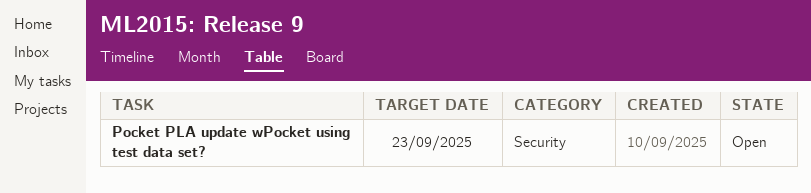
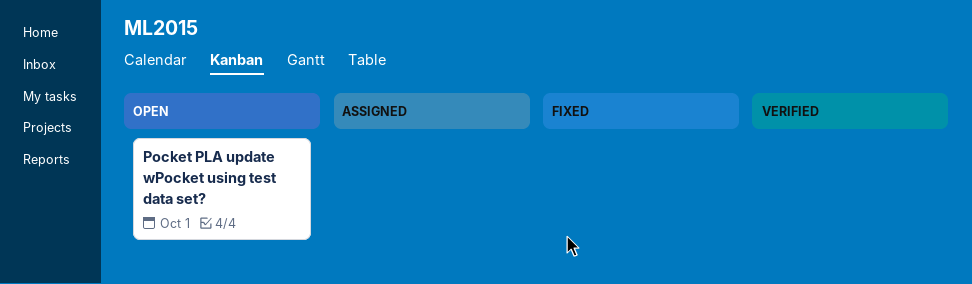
Pocket PLA update wPocket using test data set?, due: Sep 23 -> Oct 1

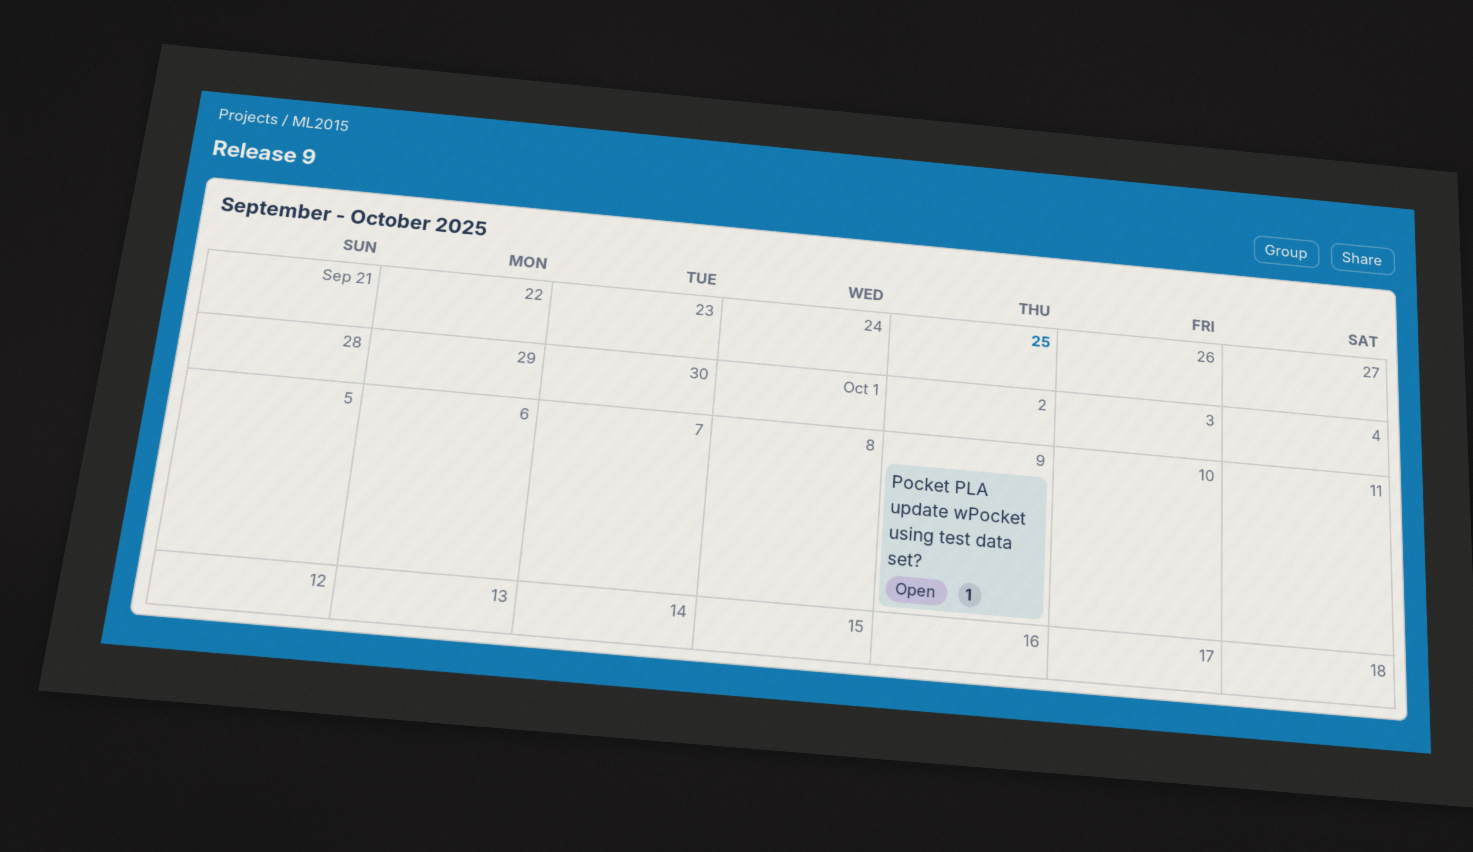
Pocket PLA update wPocket using test data set?, due: Oct 1 -> Oct 9

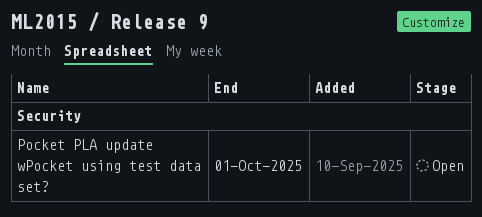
Pocket PLA update wPocket using test data set?, due: Oct 9 -> Oct 1

